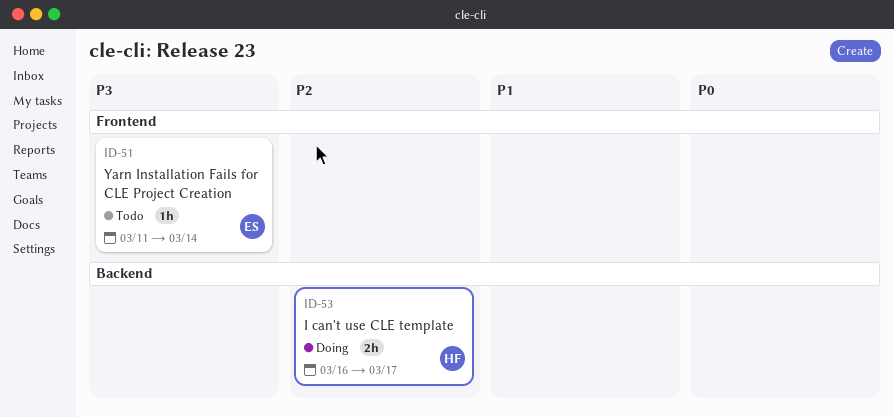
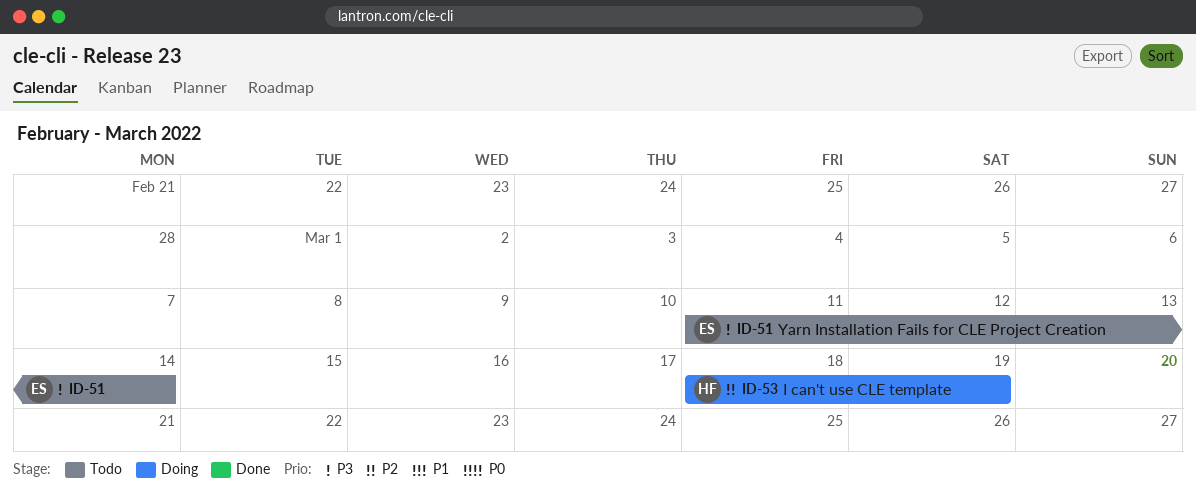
ID-53, start: Mar 16 -> Mar 18
ID-53, due: Mar 17 -> Mar 19

